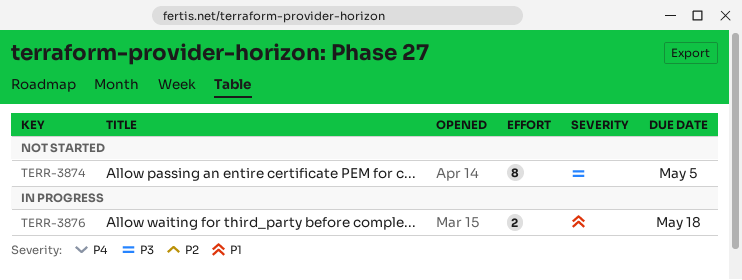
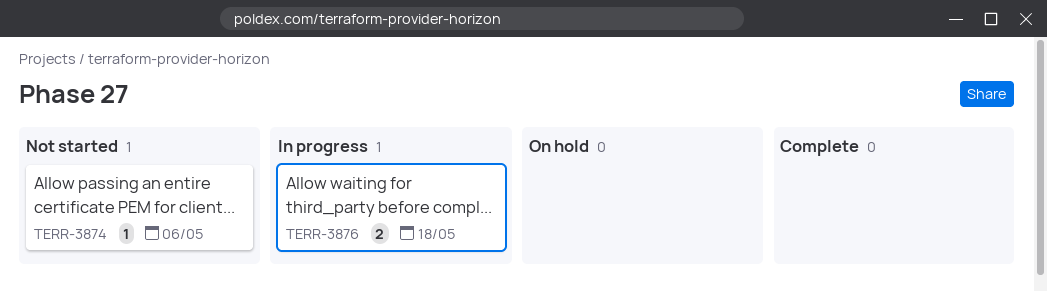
TERR-3874, estimate: 8 -> 1
TERR-3874, due: May 5 -> May 6

